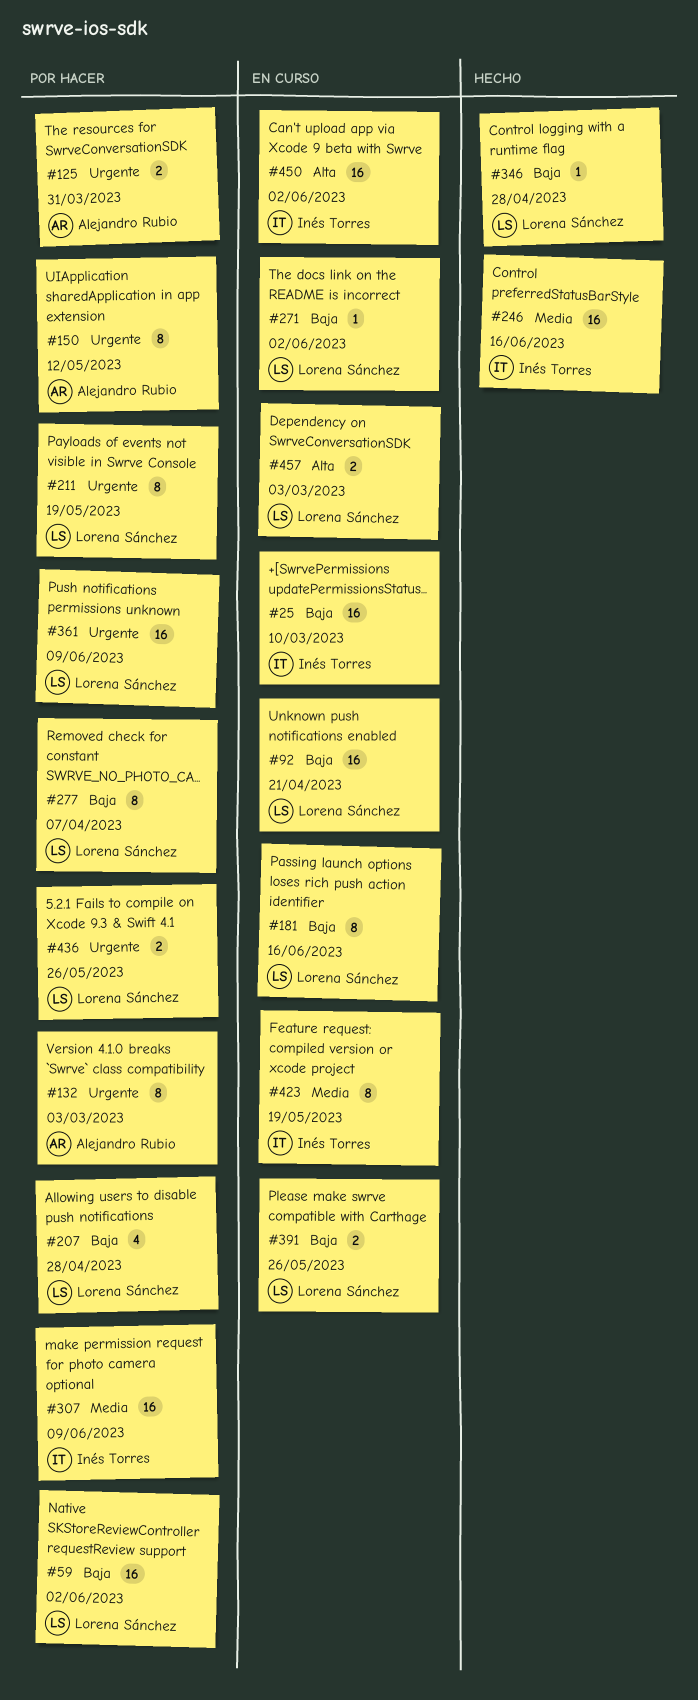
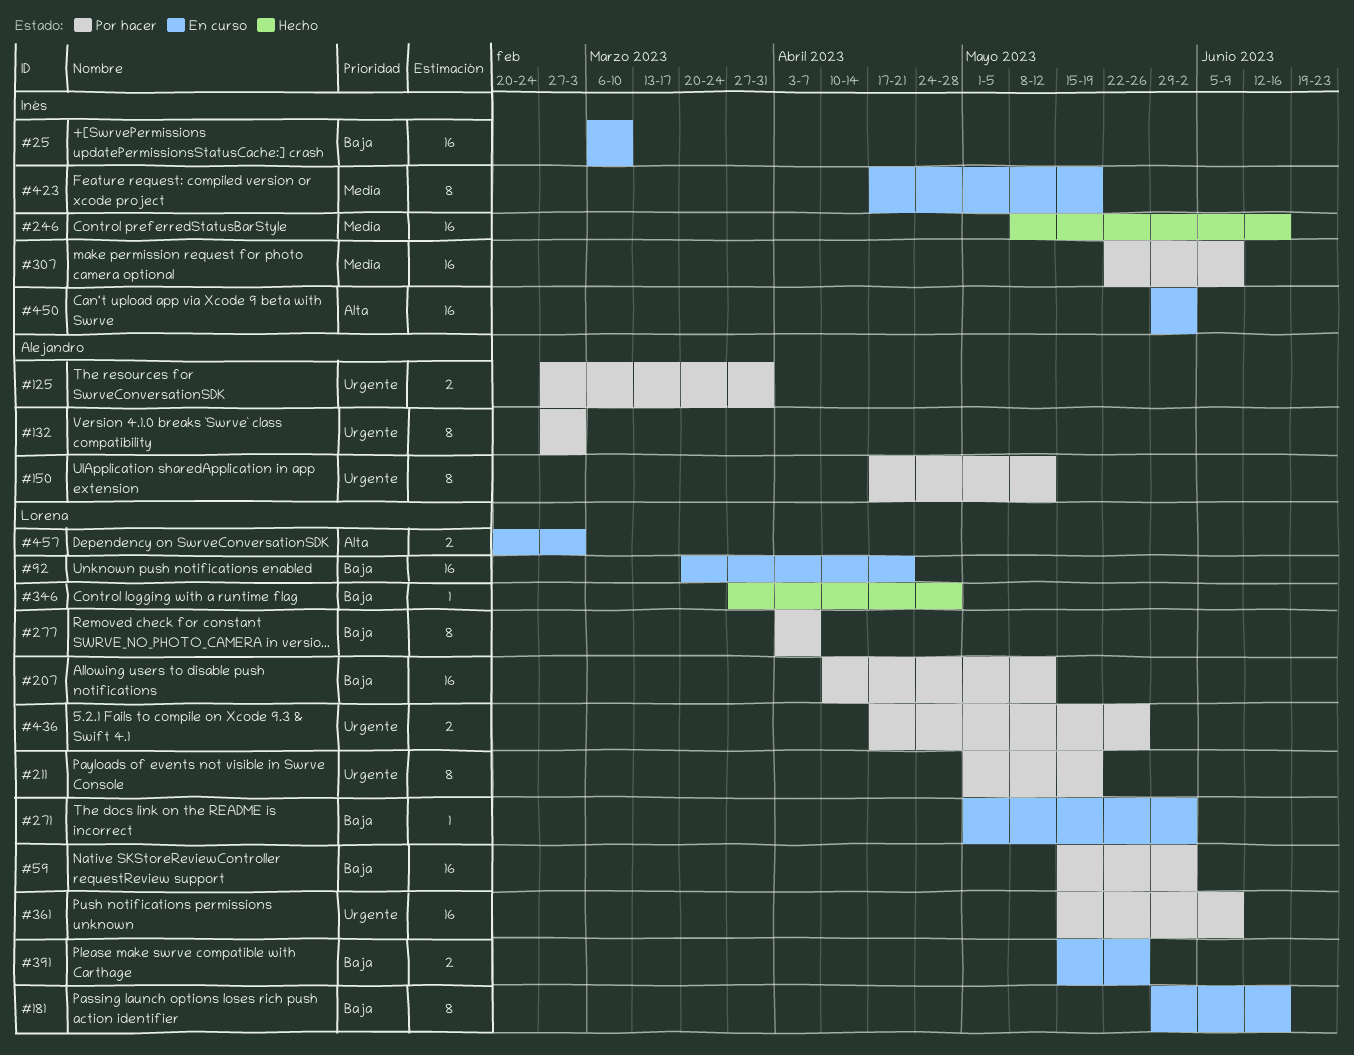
#207, estimate: 4 -> 16
#207, due: Apr 28 -> May 12

